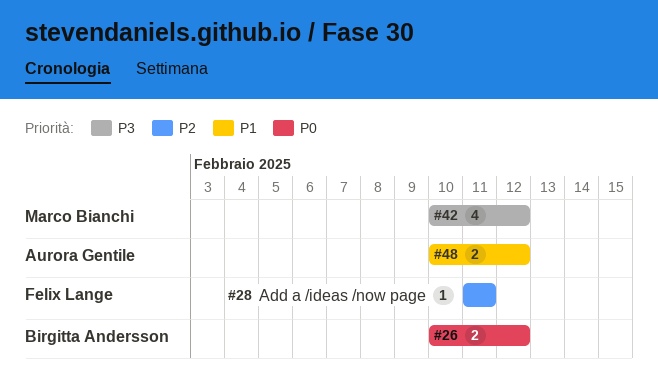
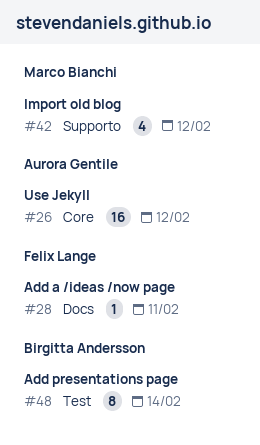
#26, owner: Birgitta Andersson -> Aurora Gentile
#26, estimate: 2 -> 16
#48, owner: Aurora Gentile -> Birgitta Andersson
#48, estimate: 2 -> 8
#48, due: Feb 12 -> Feb 14

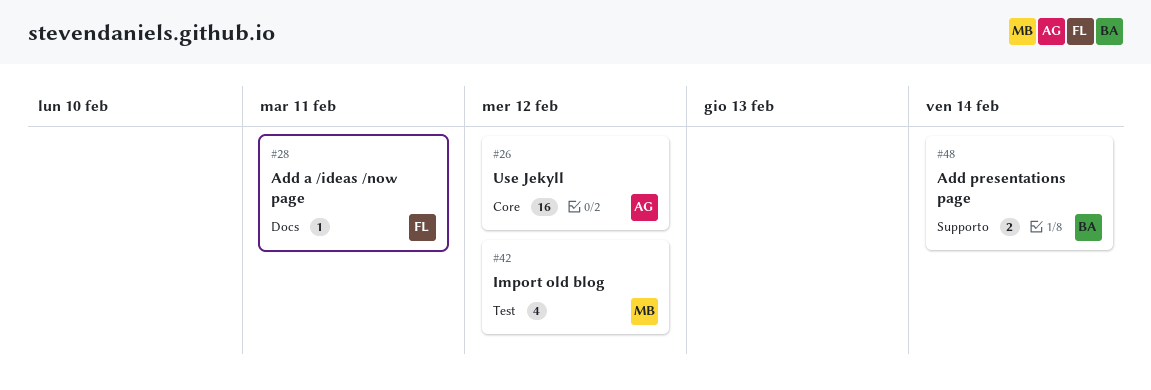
#42, label: Supporto -> Test
#48, label: Test -> Supporto
#48, estimate: 8 -> 2

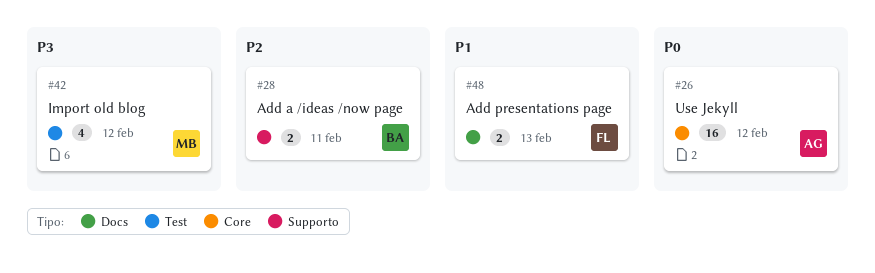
#28, owner: FL -> BA
#28, label: Docs -> Supporto
#28, estimate: 1 -> 2
#48, owner: BA -> FL
#48, label: Supporto -> Docs
#48, due: Feb 14 -> Feb 13

